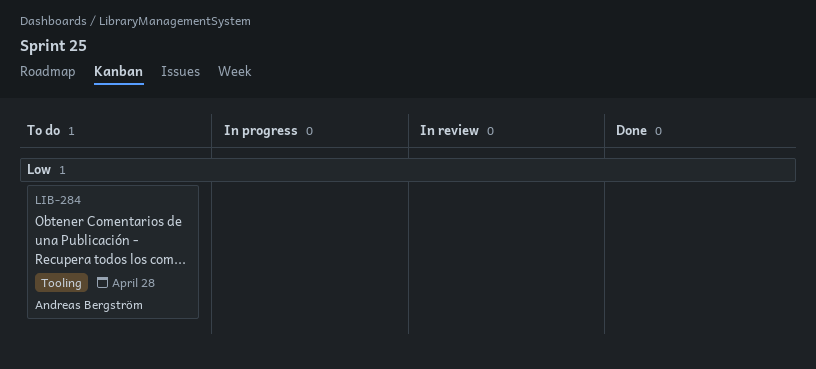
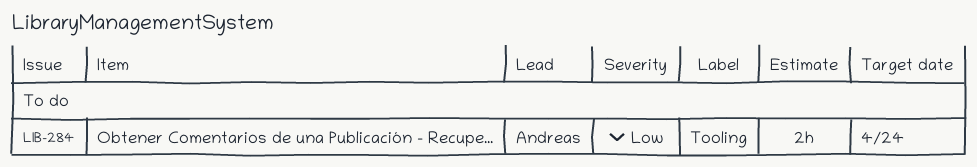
LIB-284, due: Apr 28 -> Apr 24

